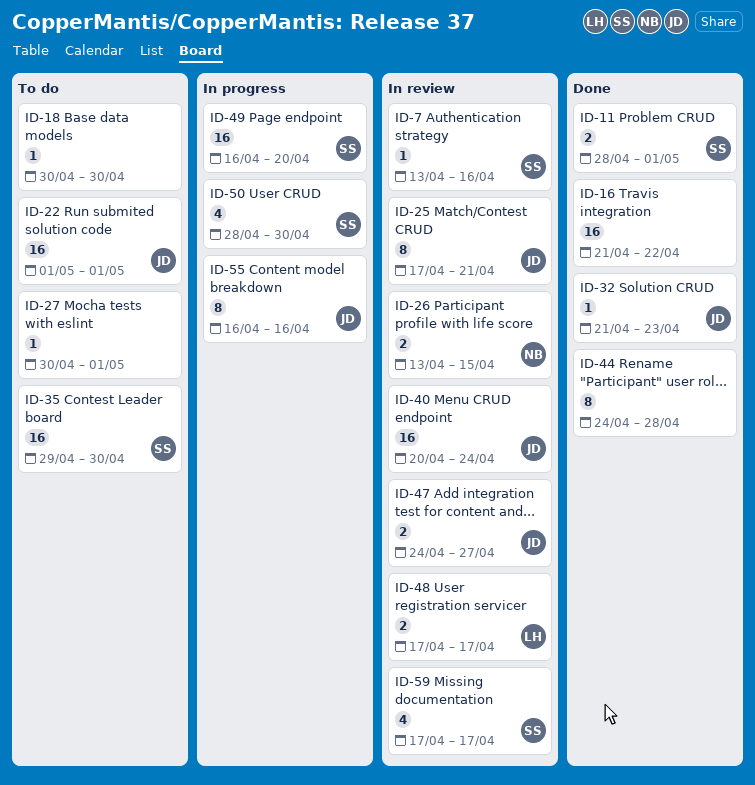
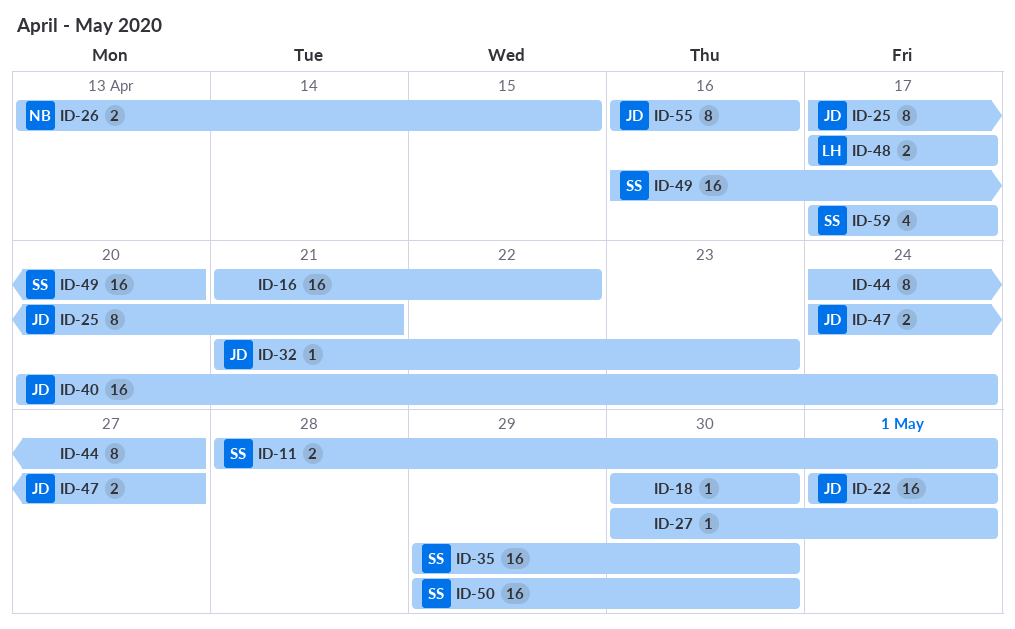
ID-7: present -> none
ID-44, due: Apr 28 -> Apr 27
ID-50, estimate: 4 -> 16
ID-50, start: Apr 28 -> Apr 29

